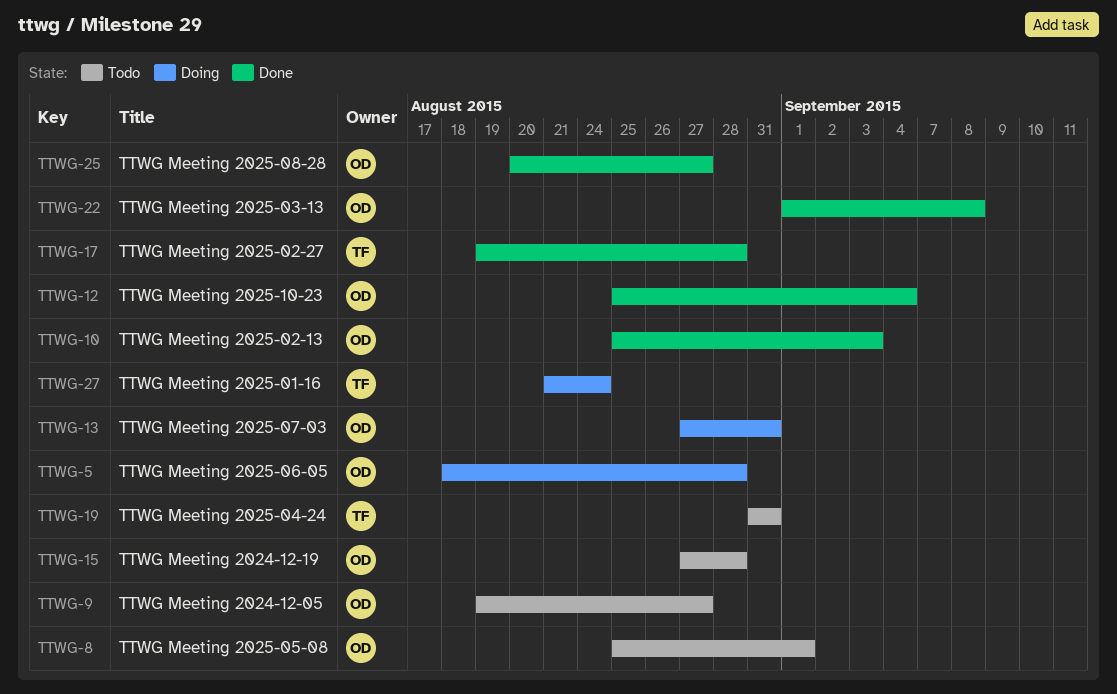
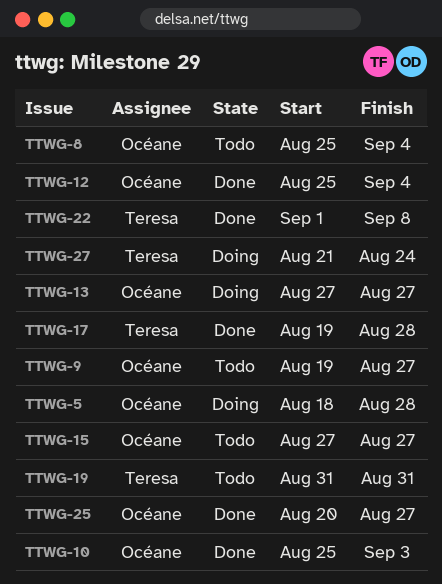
TTWG-8, due: Sep 1 -> Sep 4
TTWG-13, due: Aug 31 -> Aug 27
TTWG-15, due: Aug 28 -> Aug 27
TTWG-22, owner: Océane -> Teresa

